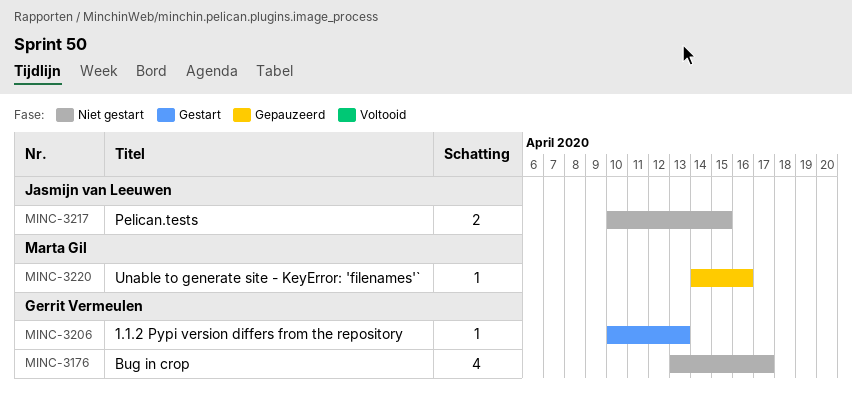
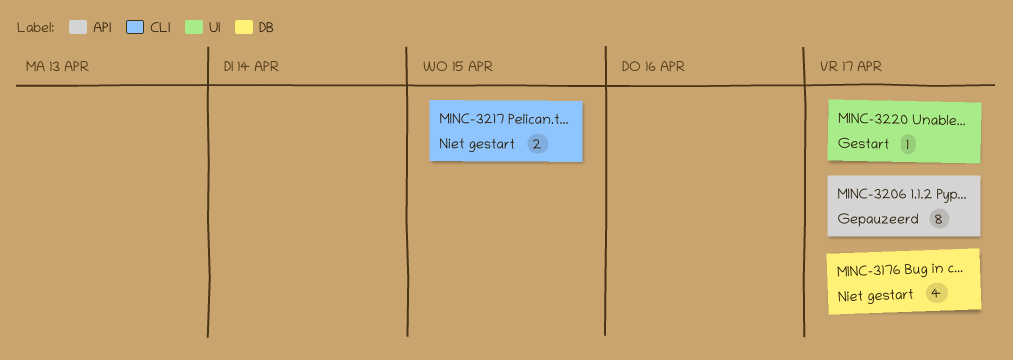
MINC-3206, status: Gestart -> Gepauzeerd
MINC-3206, estimate: 1 -> 8
MINC-3206, due: Apr 13 -> Apr 17
MINC-3220, status: Gepauzeerd -> Gestart
MINC-3220, due: Apr 16 -> Apr 17

